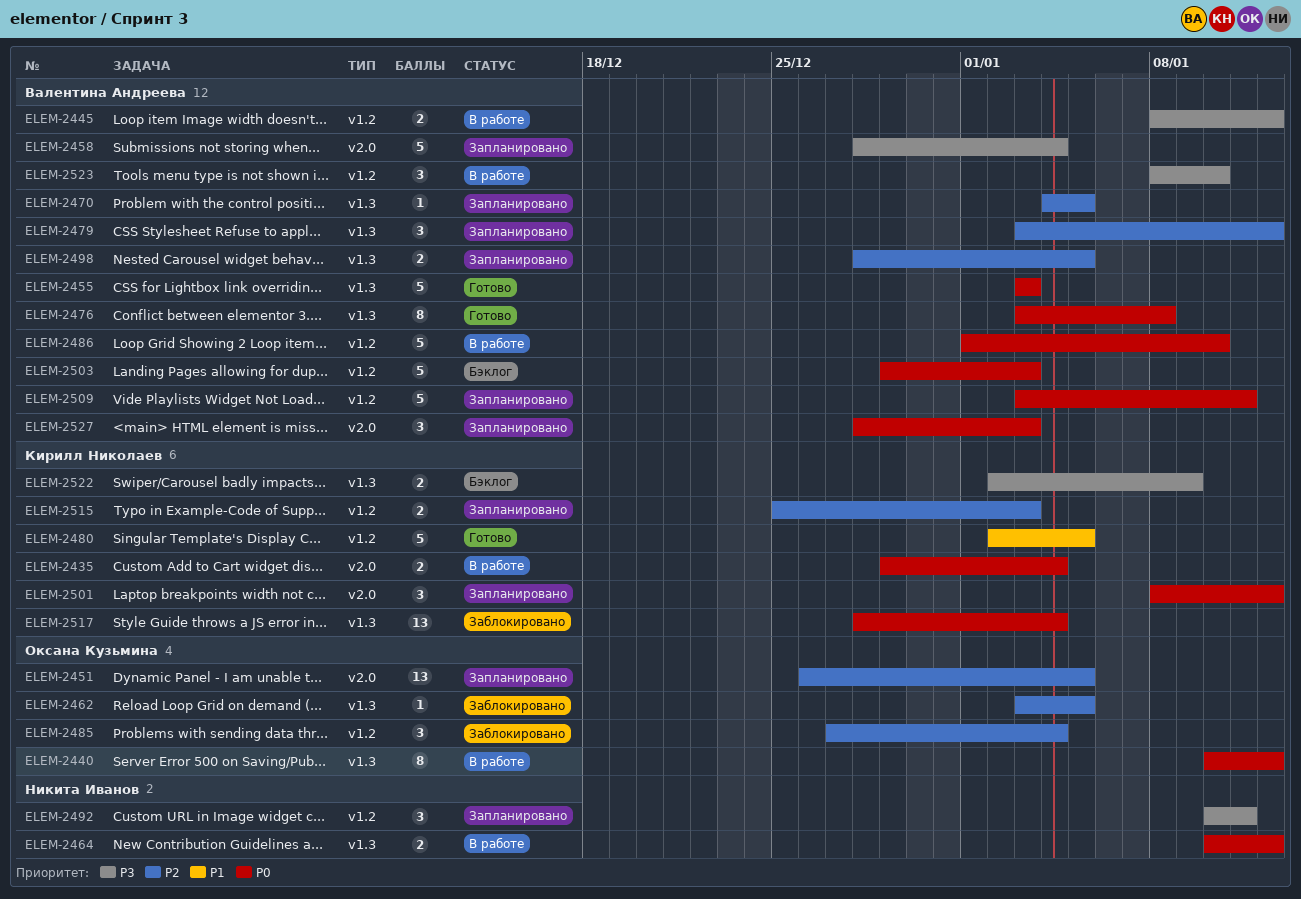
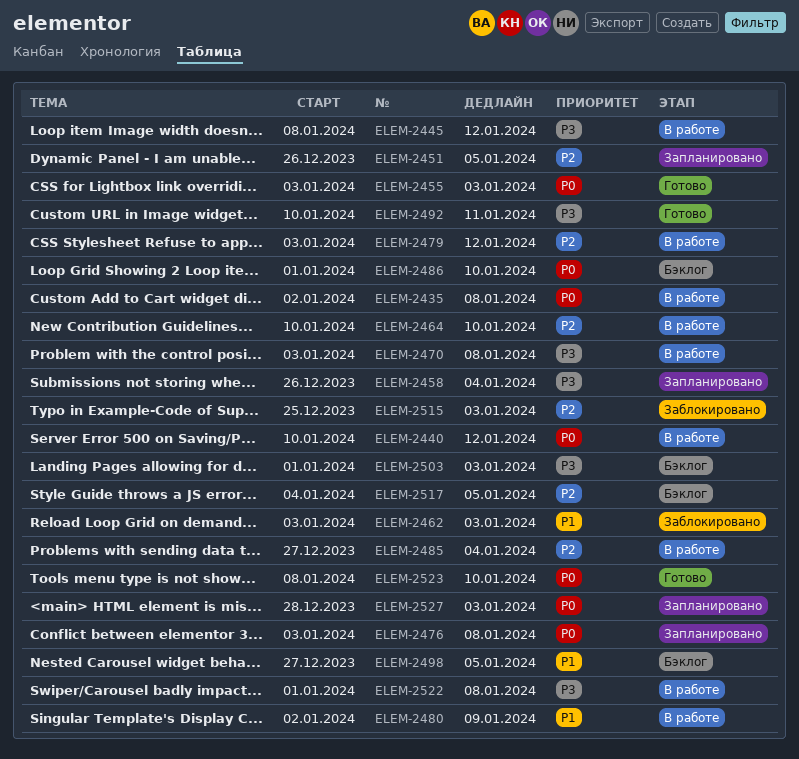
ELEM-2435, start: Dec 29 -> Jan 2
ELEM-2435, due: Jan 4 -> Jan 8
ELEM-2458, start: Dec 28 -> Dec 26
ELEM-2462, priority: P2 -> P1
ELEM-2462, due: Jan 5 -> Jan 3
ELEM-2464, priority: P0 -> P2
ELEM-2464, due: Jan 12 -> Jan 10
ELEM-2470, status: Запланировано -> В работе
ELEM-2470, priority: P2 -> P3
ELEM-2470, start: Jan 4 -> Jan 3
ELEM-2470, due: Jan 5 -> Jan 8
ELEM-2476, status: Готово -> Запланировано
ELEM-2479, status: Запланировано -> В работе
ELEM-2480, status: Готово -> В работе
ELEM-2480, due: Jan 5 -> Jan 9
ELEM-2485, status: Заблокировано -> В работе
ELEM-2486, status: В работе -> Бэклог
ELEM-2492, status: Запланировано -> Готово
ELEM-2498, status: Запланировано -> Бэклог
ELEM-2498, priority: P2 -> P1
ELEM-2498, start: Dec 28 -> Dec 27
ELEM-2501: present -> none
ELEM-2503, priority: P0 -> P3
ELEM-2503, start: Dec 29 -> Jan 1
ELEM-2509: present -> none
ELEM-2515, status: Запланировано -> Заблокировано
ELEM-2517, status: Заблокировано -> Бэклог
ELEM-2517, priority: P0 -> P2
ELEM-2517, start: Dec 28 -> Jan 4
ELEM-2517, due: Jan 4 -> Jan 5
ELEM-2522, status: Бэклог -> В работе
ELEM-2522, start: Jan 2 -> Jan 1
ELEM-2522, due: Jan 9 -> Jan 8
ELEM-2523, status: В работе -> Готово
ELEM-2523, priority: P3 -> P0

